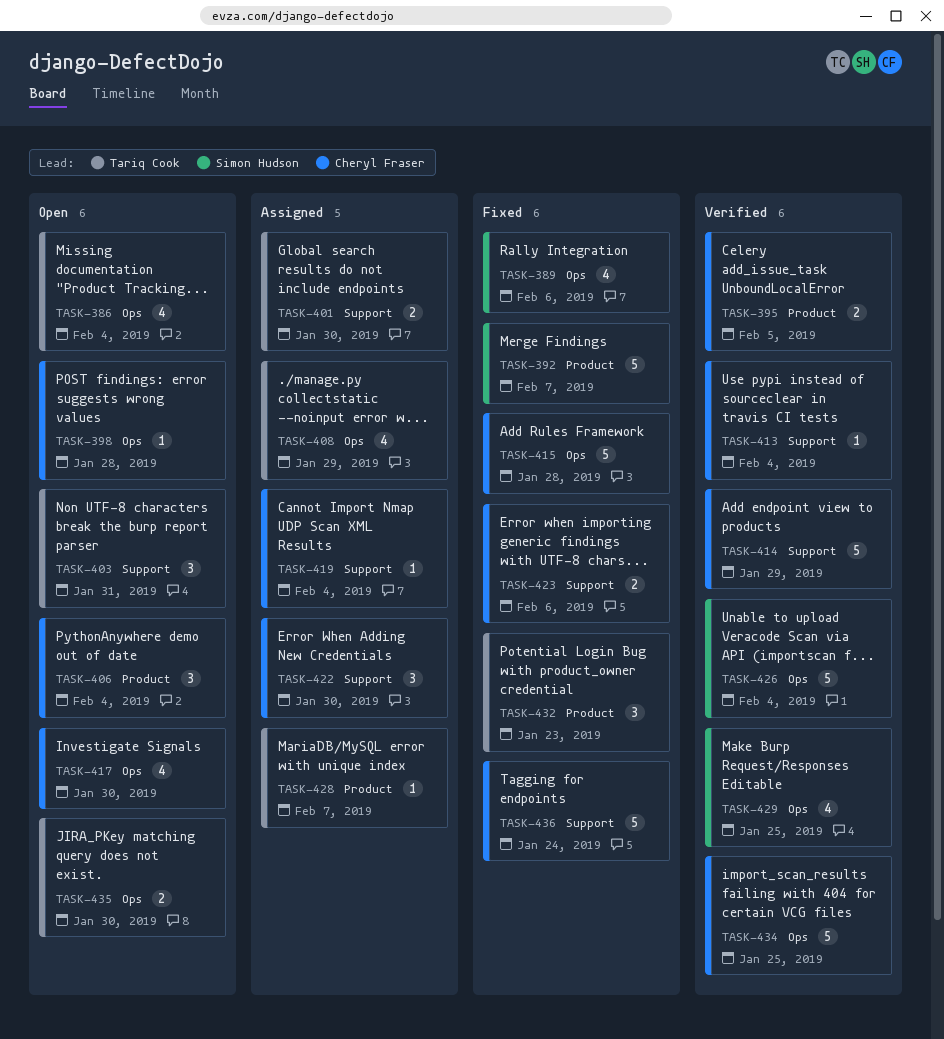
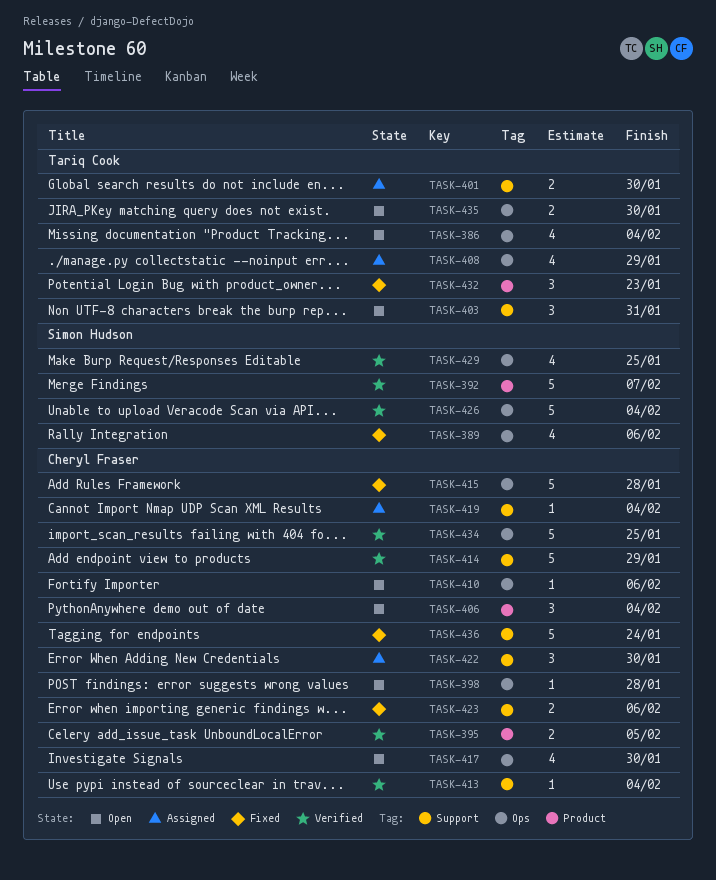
TASK-392, status: Fixed -> Verified
TASK-410: none -> present
TASK-428: present -> none

